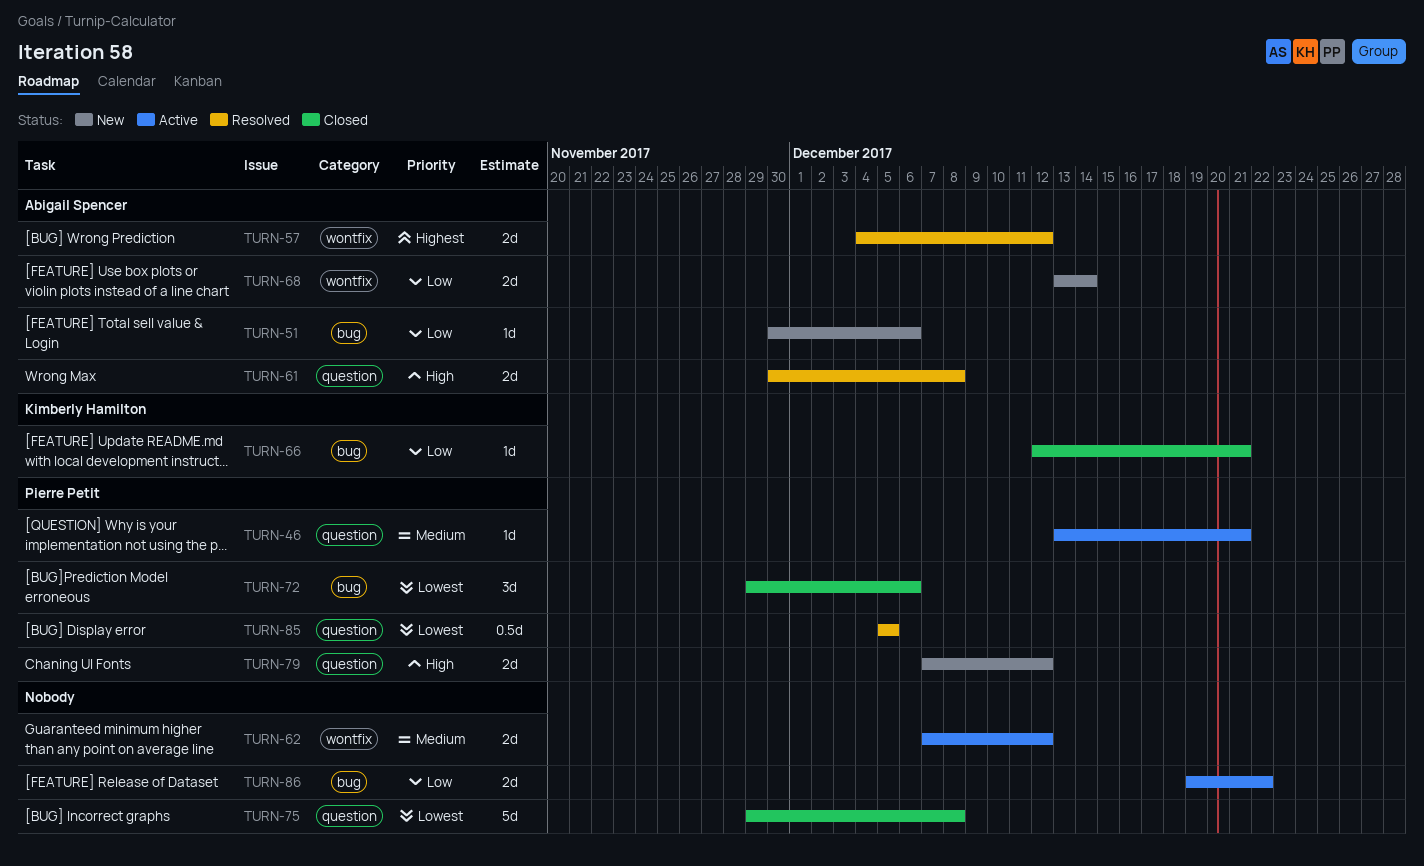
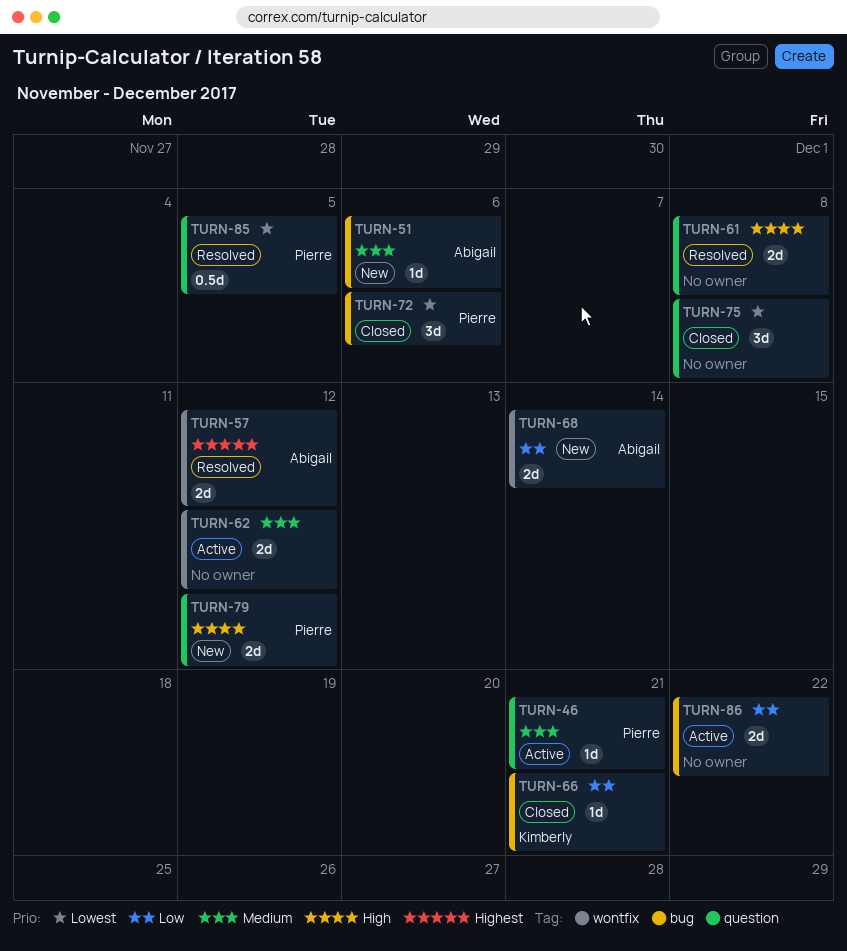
TURN-51, priority: Low -> Medium
TURN-61, owner: Abigail Spencer -> none
TURN-75, estimate: 5d -> 3d

